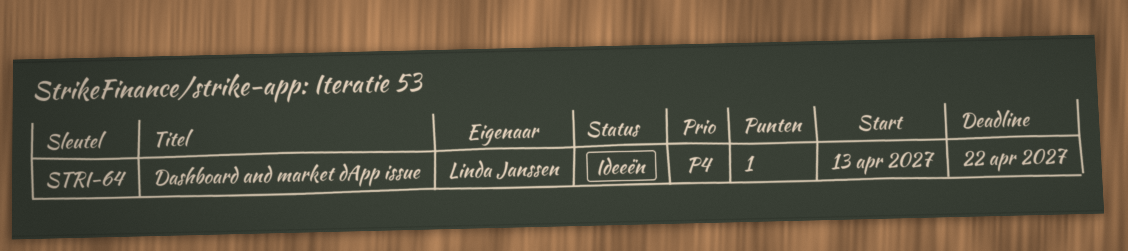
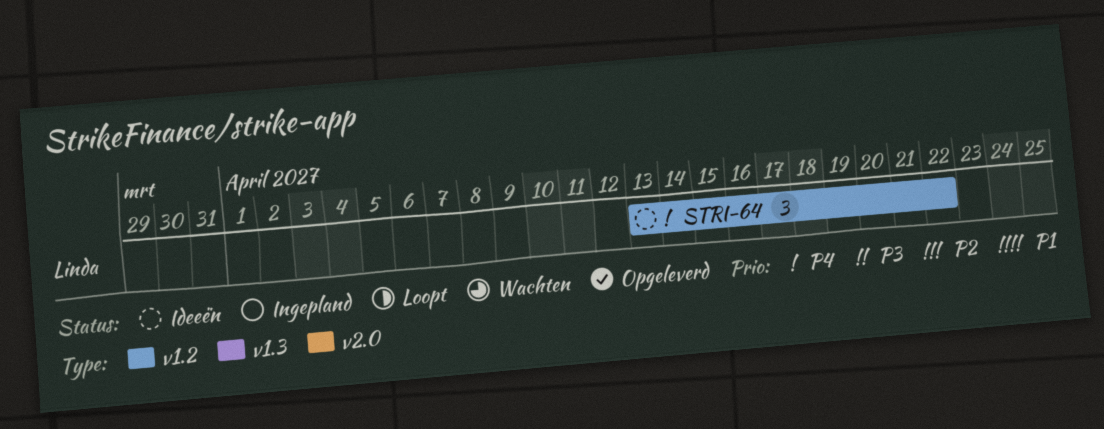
STRI-64, estimate: 1 -> 3

